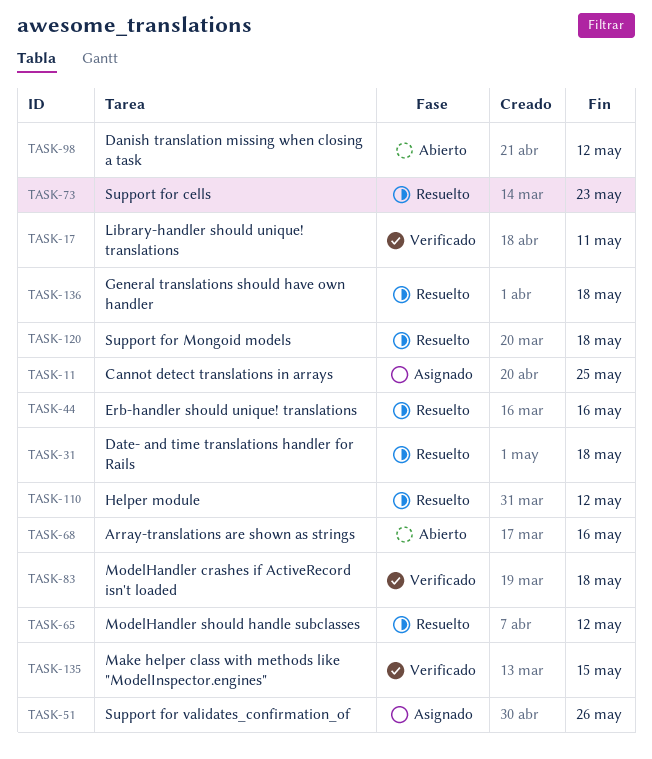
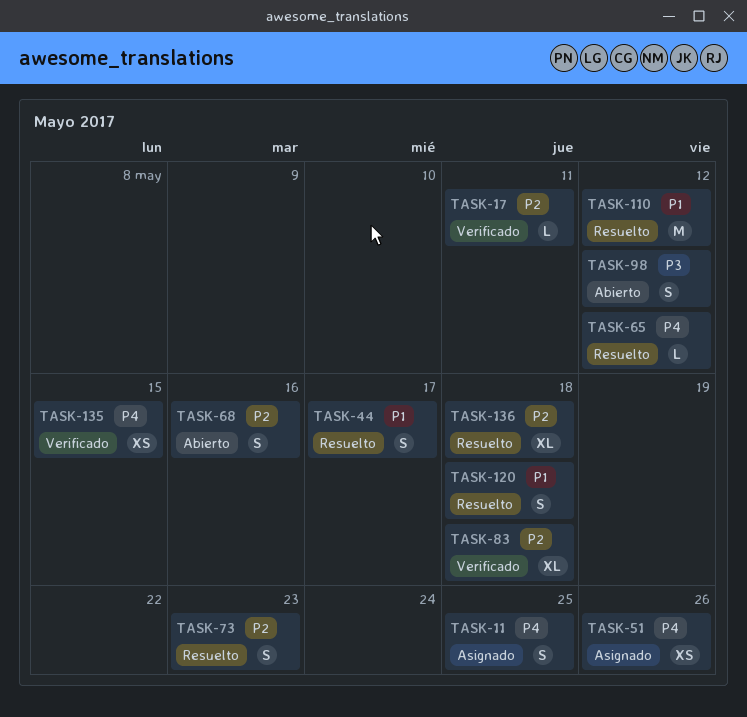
TASK-31: present -> none
TASK-44, due: May 16 -> May 17

